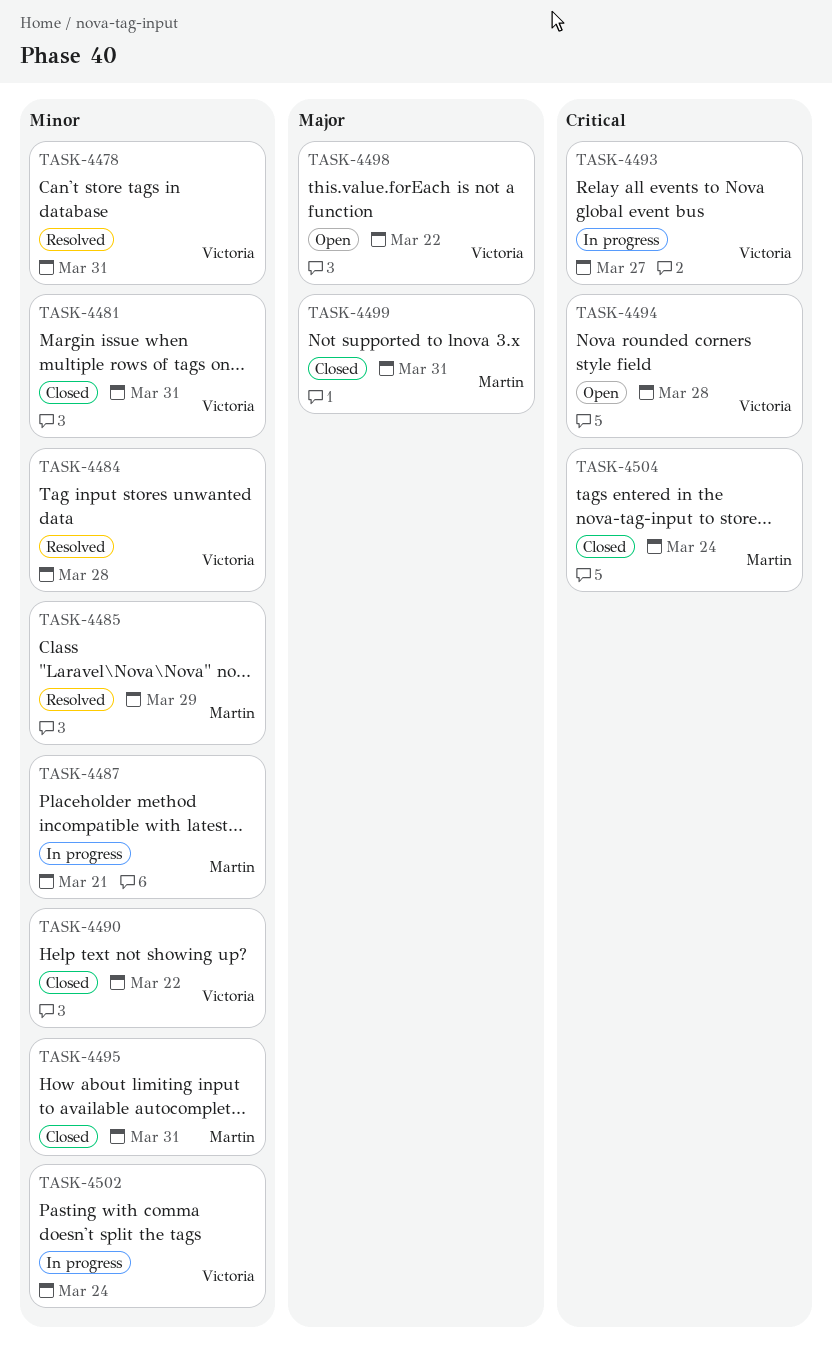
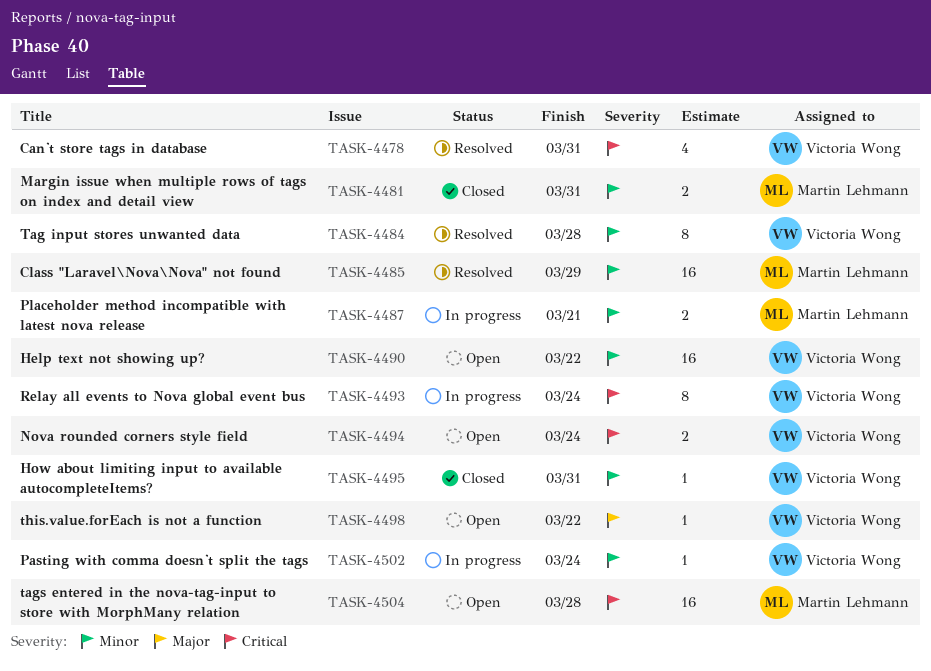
TASK-4478, priority: Minor -> Critical
TASK-4481, owner: Victoria Wong -> Martin Lehmann
TASK-4490, status: Closed -> Open
TASK-4493, due: Mar 27 -> Mar 24
TASK-4494, due: Mar 28 -> Mar 24
TASK-4495, owner: Martin Lehmann -> Victoria Wong
TASK-4499: present -> none
TASK-4504, status: Closed -> Open
TASK-4504, due: Mar 24 -> Mar 28

